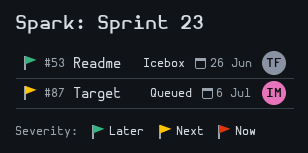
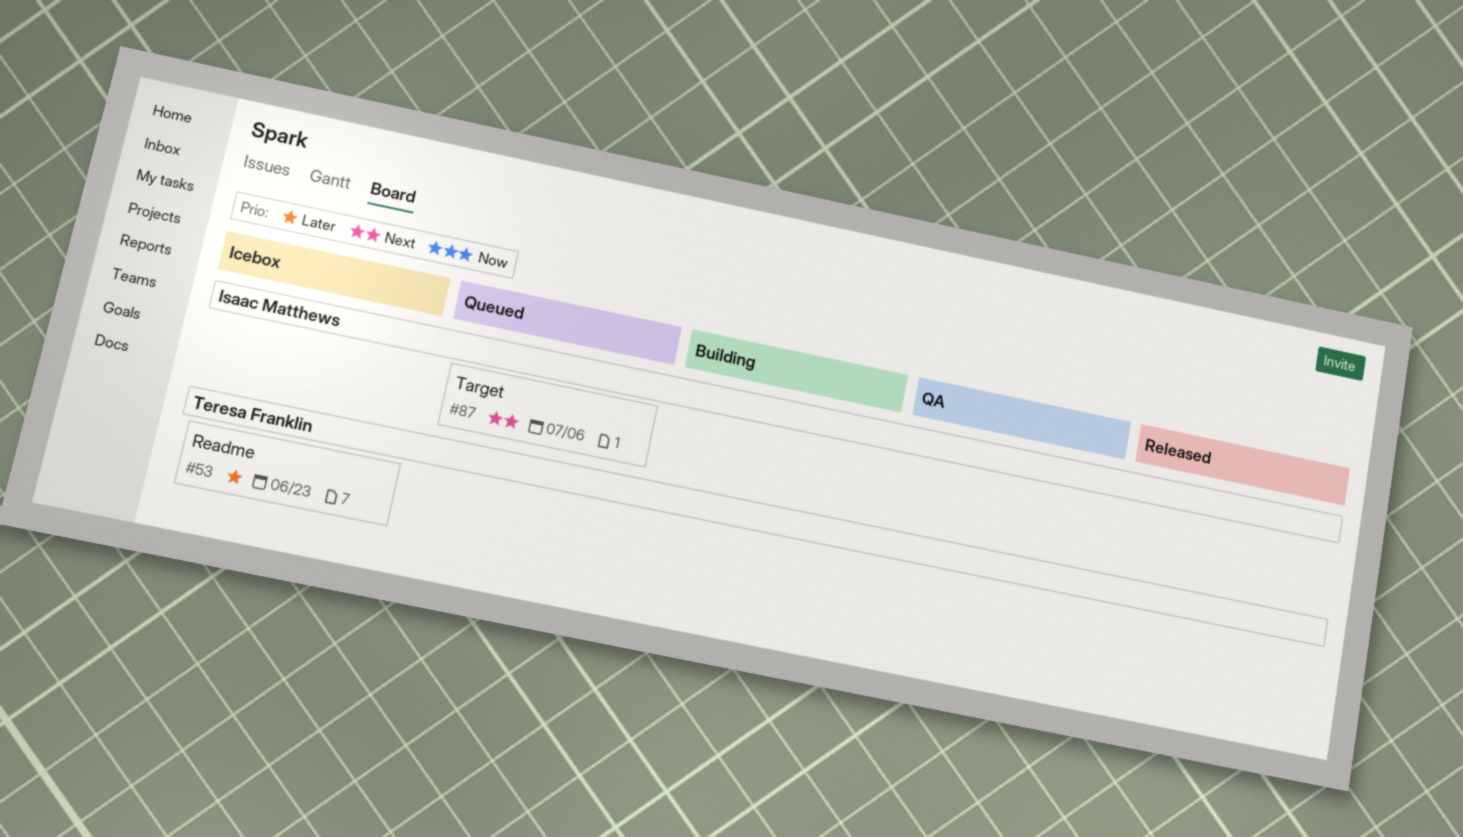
#53, due: Jun 26 -> Jun 23

